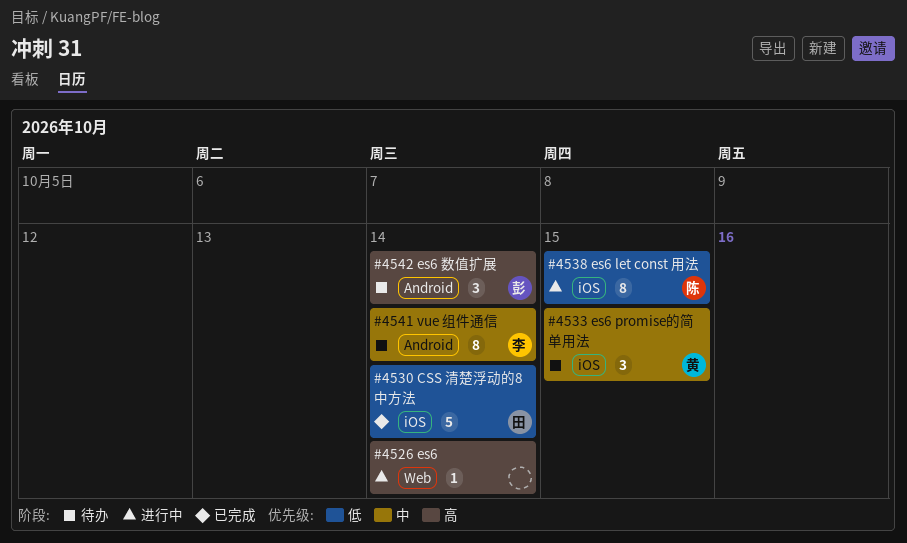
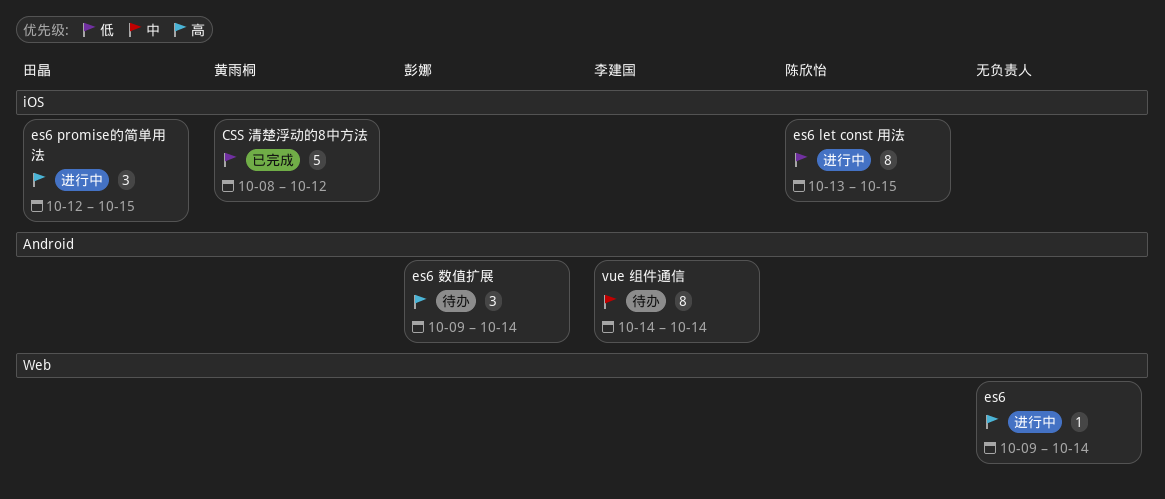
CSS 清楚浮动的8中方法, owner: 田晶 -> 黄雨桐
CSS 清楚浮动的8中方法, due: Oct 14 -> Oct 12
es6 promise的简单用法, status: 待办 -> 进行中
es6 promise的简单用法, owner: 黄雨桐 -> 田晶
es6 promise的简单用法, priority: 中 -> 高

